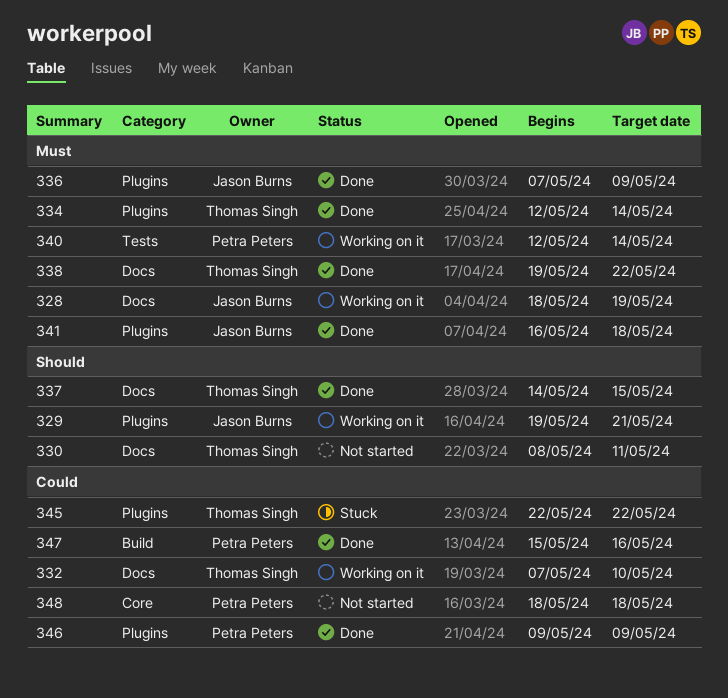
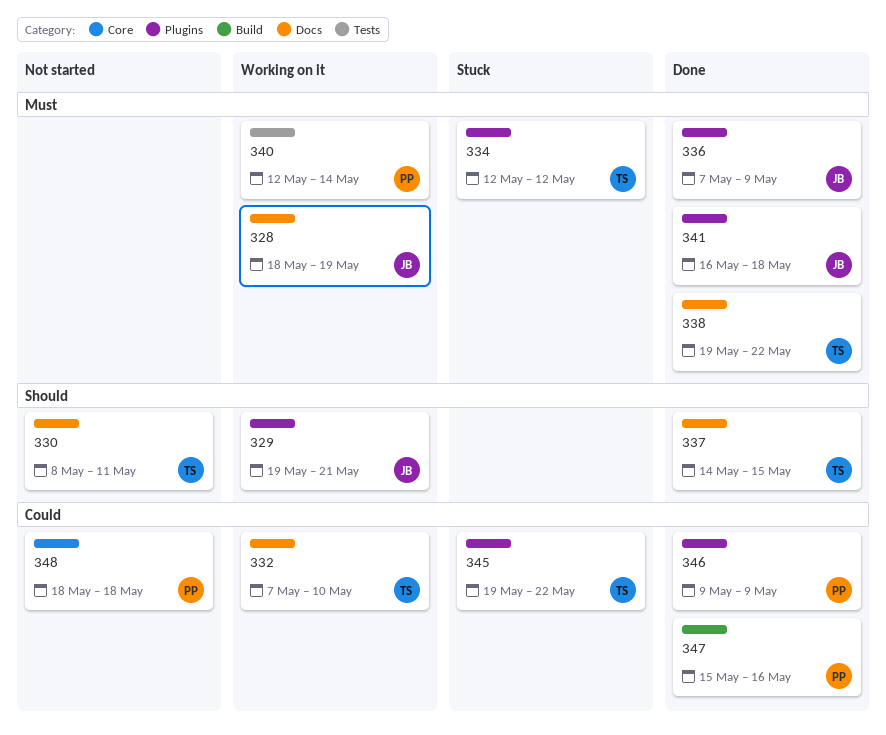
334, status: Done -> Stuck
334, due: May 14 -> May 12
345, start: May 22 -> May 19

